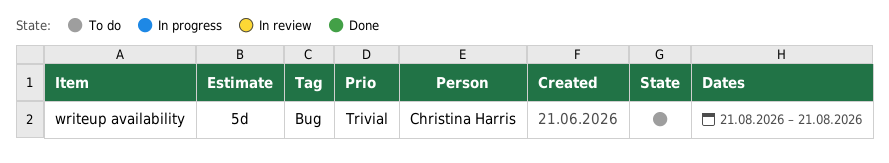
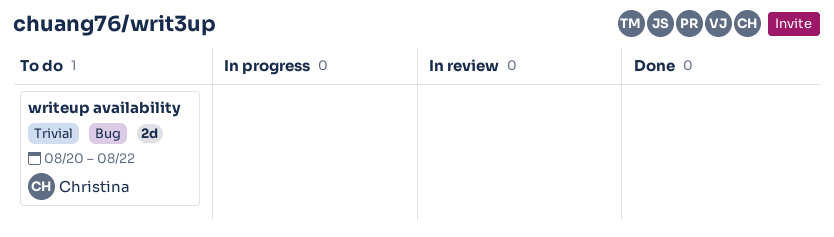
writeup availability, estimate: 5d -> 2d
writeup availability, start: Aug 21 -> Aug 20
writeup availability, due: Aug 21 -> Aug 22

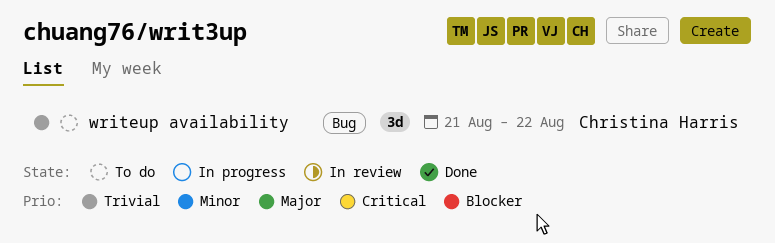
writeup availability, estimate: 2d -> 3d
writeup availability, start: Aug 20 -> Aug 21

